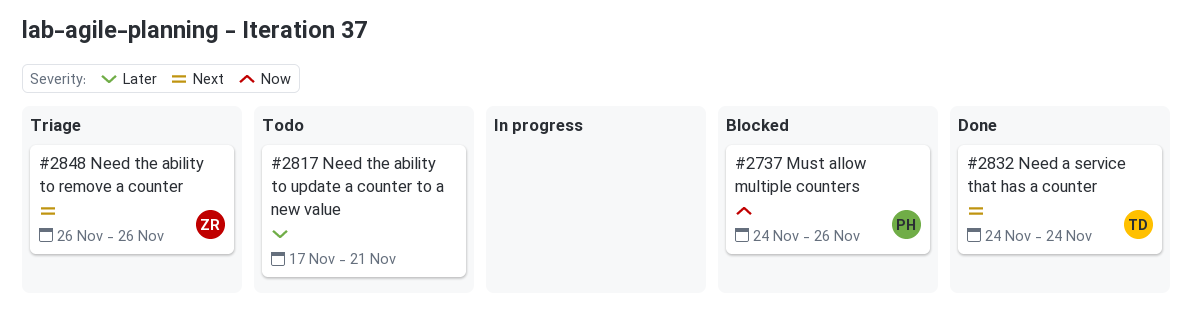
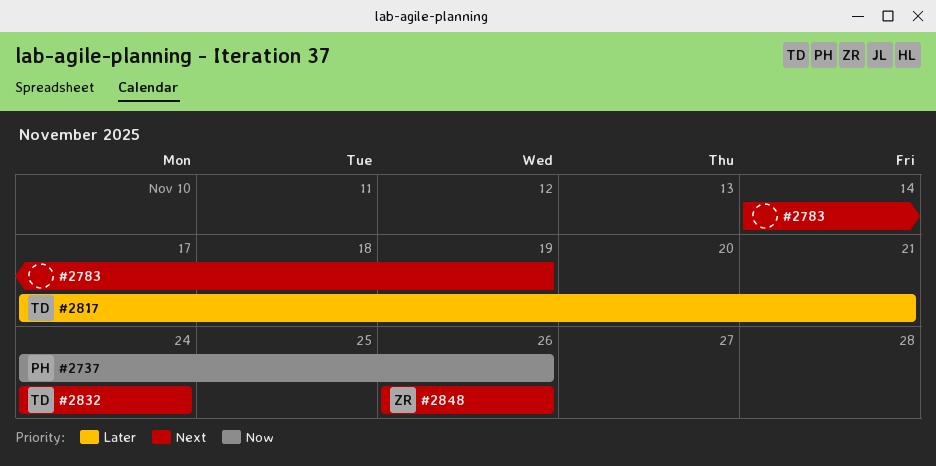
#2783: none -> present
#2817, owner: none -> TD

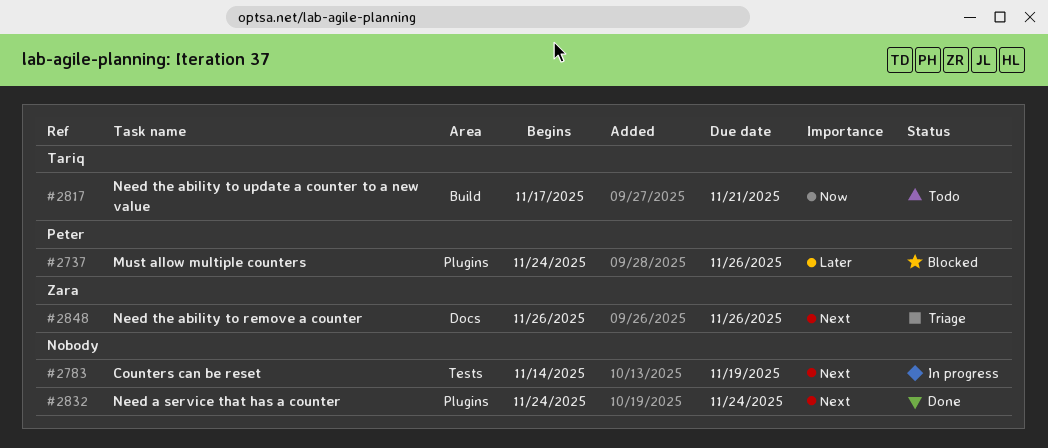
#2737, priority: Now -> Later
#2817, priority: Later -> Now
#2832, owner: Tariq -> none

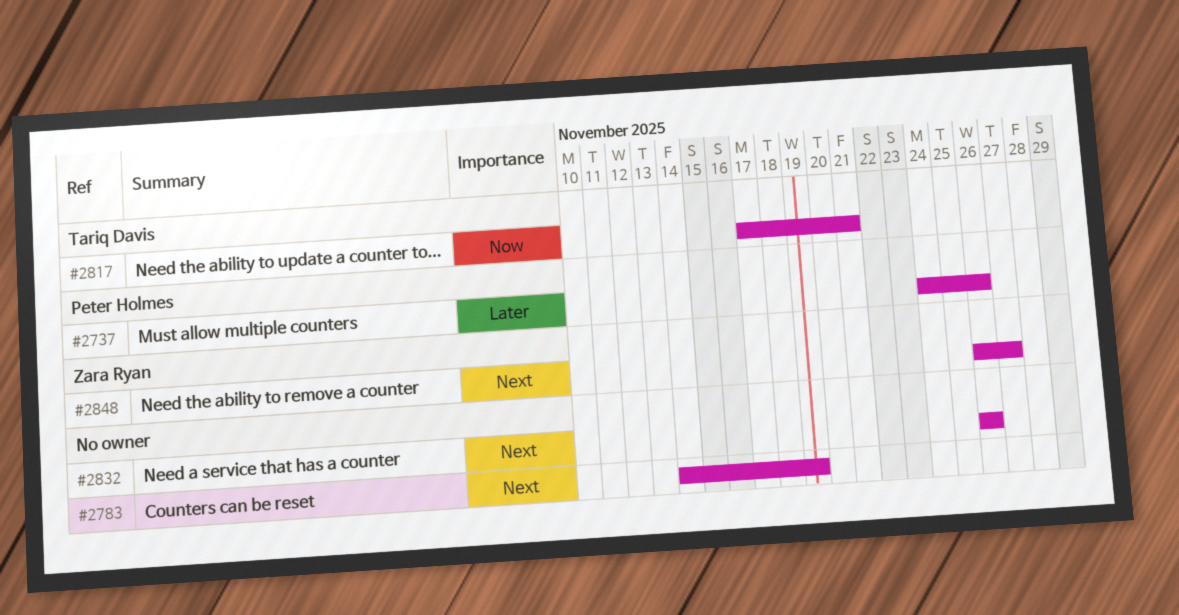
#2832, start: Nov 24 -> Nov 26
#2832, due: Nov 24 -> Nov 26
#2848, due: Nov 26 -> Nov 27

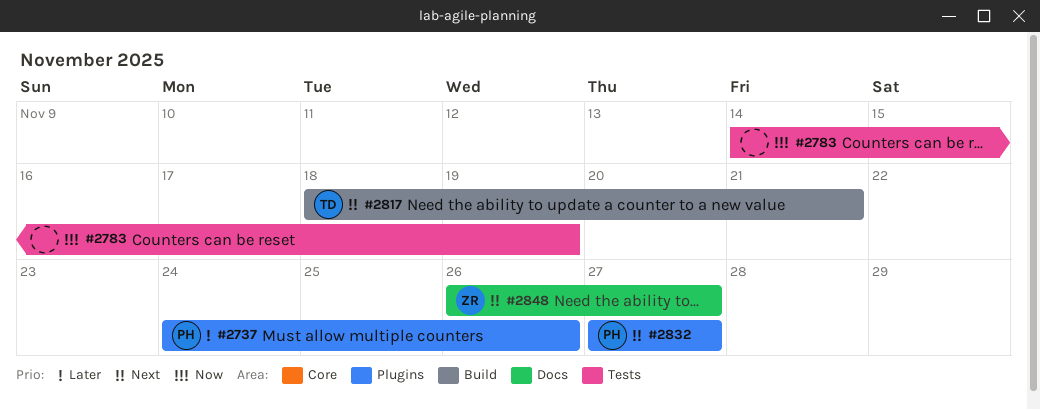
#2783, priority: Next -> Now
#2817, priority: Now -> Next
#2817, start: Nov 17 -> Nov 18
#2832, owner: none -> Peter Holmes
#2832, start: Nov 26 -> Nov 27
#2832, due: Nov 26 -> Nov 27

